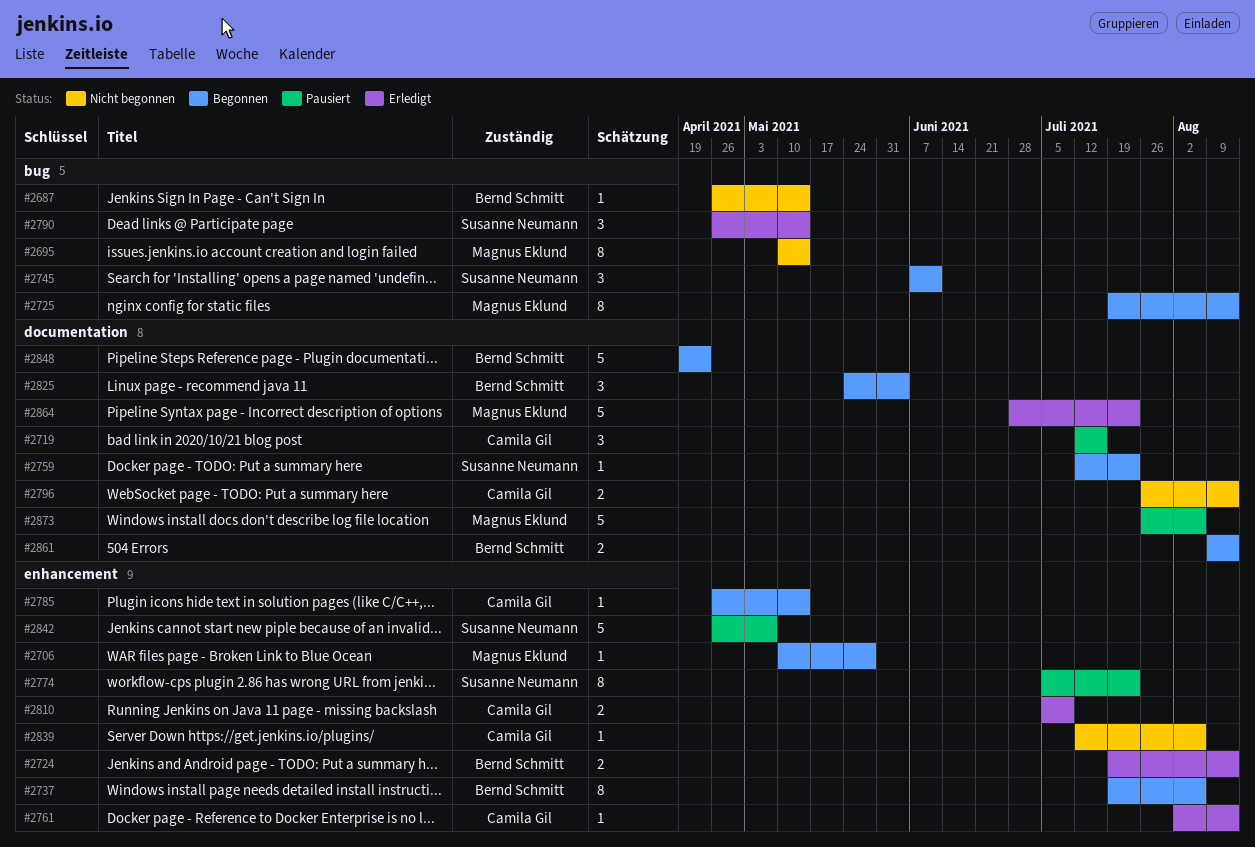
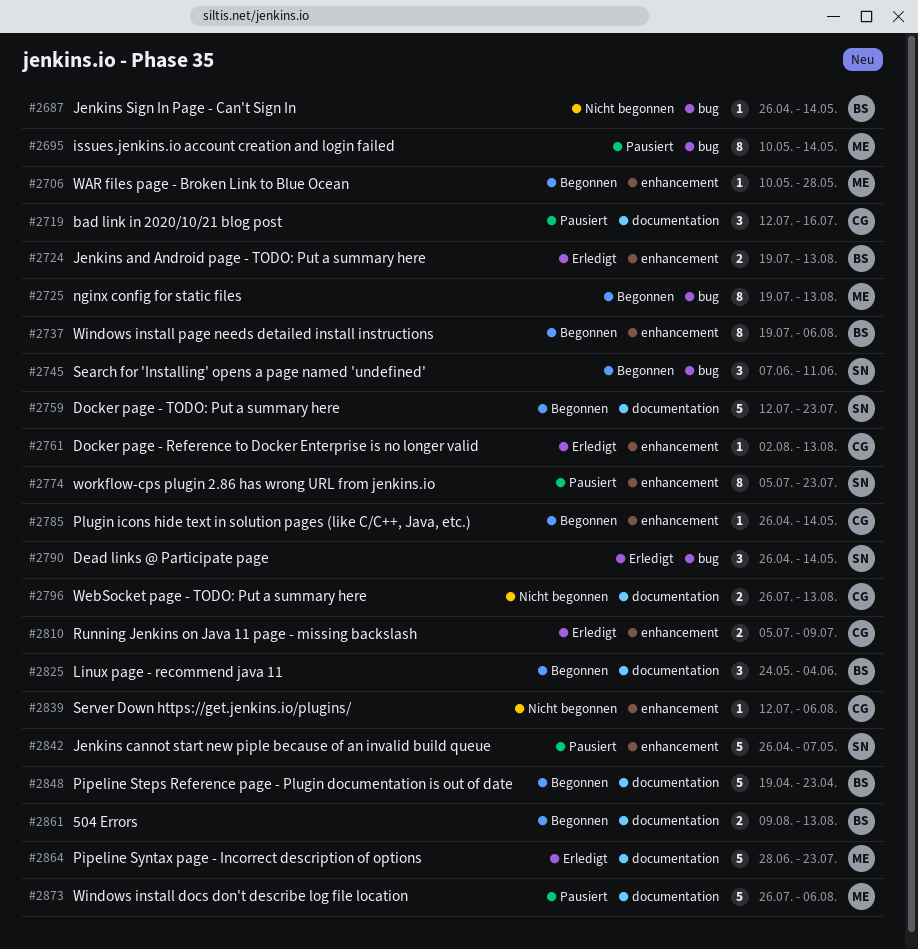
#2695, status: Nicht begonnen -> Pausiert
#2759, estimate: 1 -> 5

